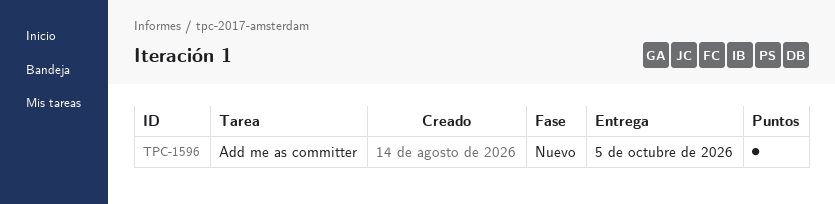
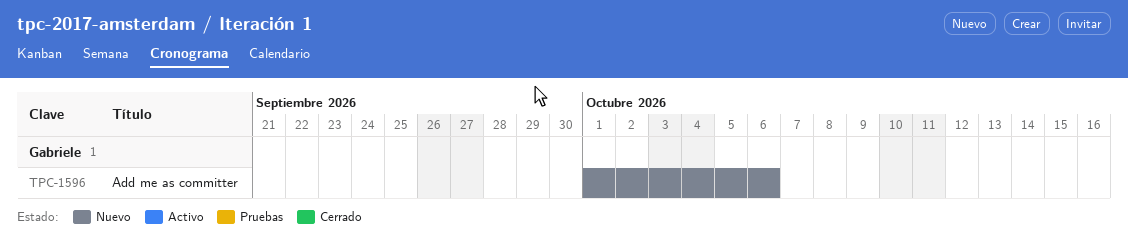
TPC-1596, due: Oct 5 -> Oct 6

